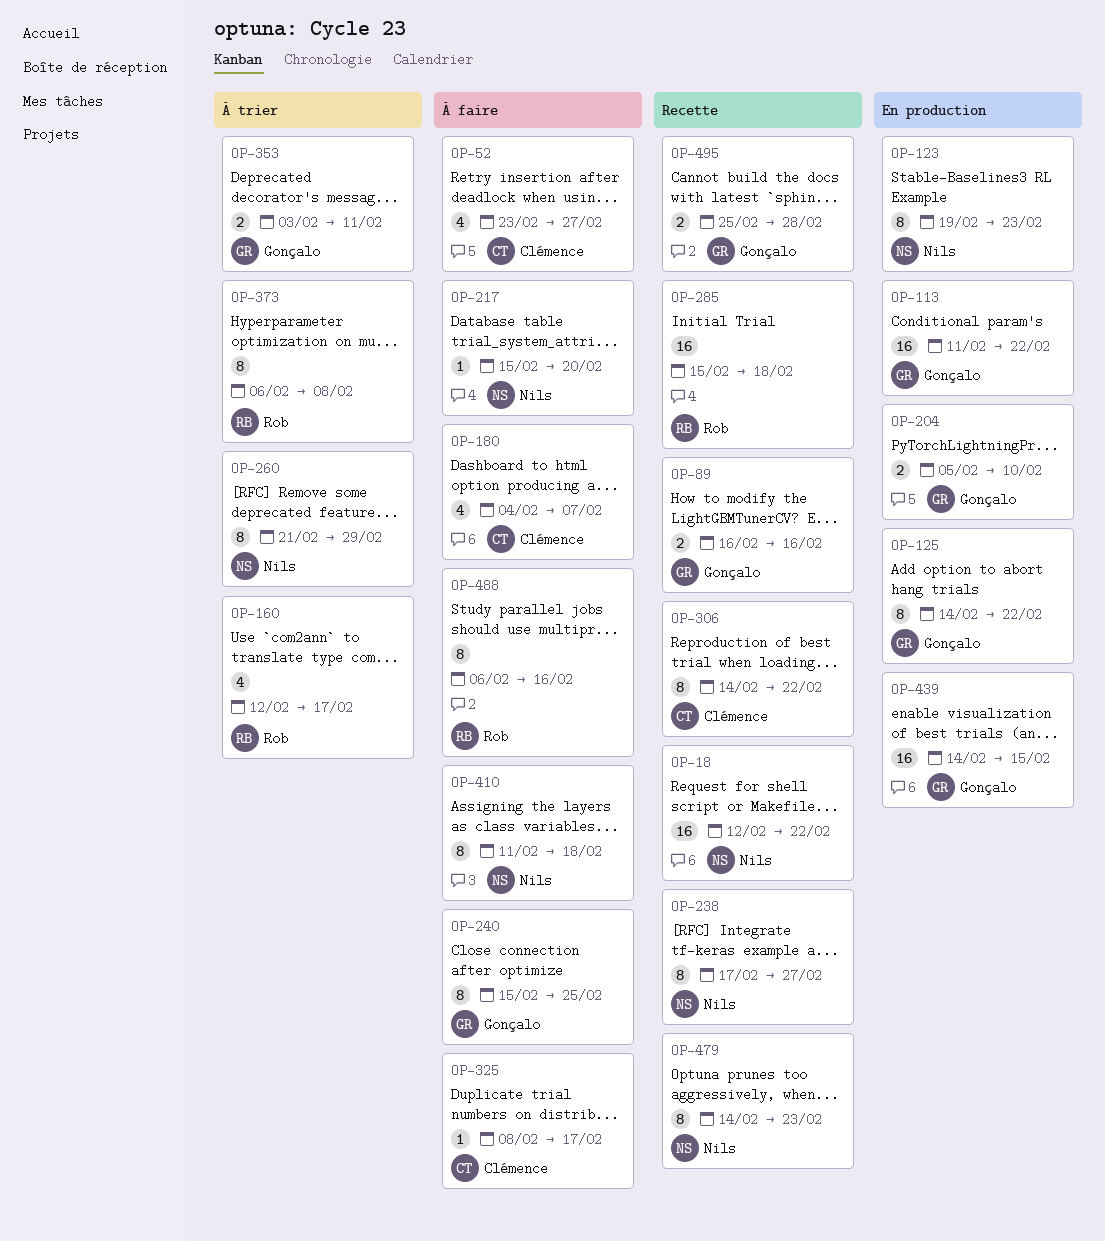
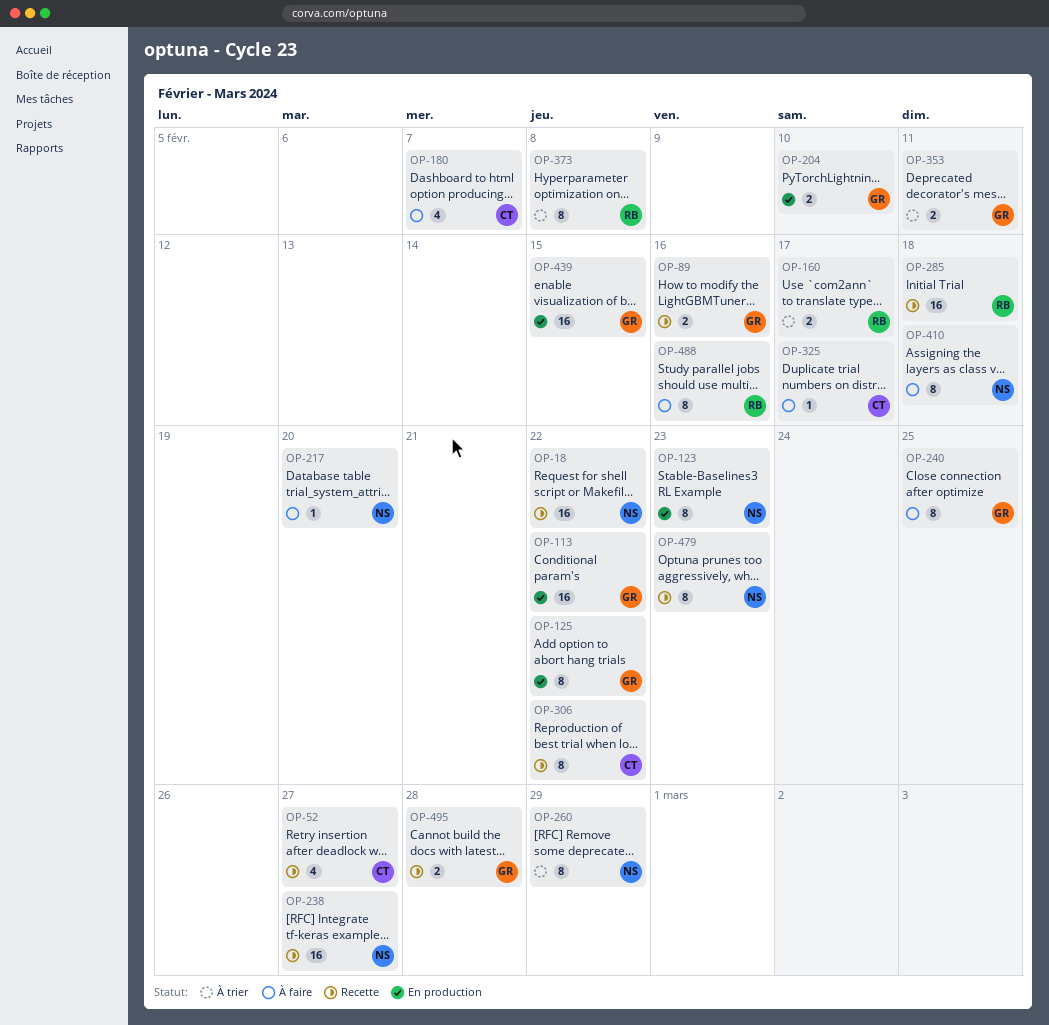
OP-52, status: À faire -> Recette
OP-160, estimate: 4 -> 2
OP-238, estimate: 8 -> 16

